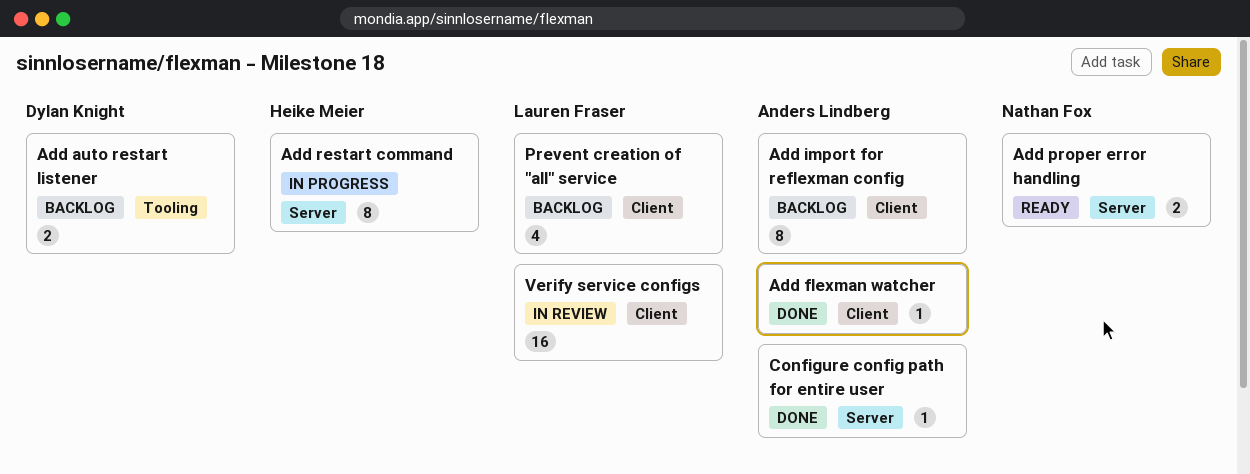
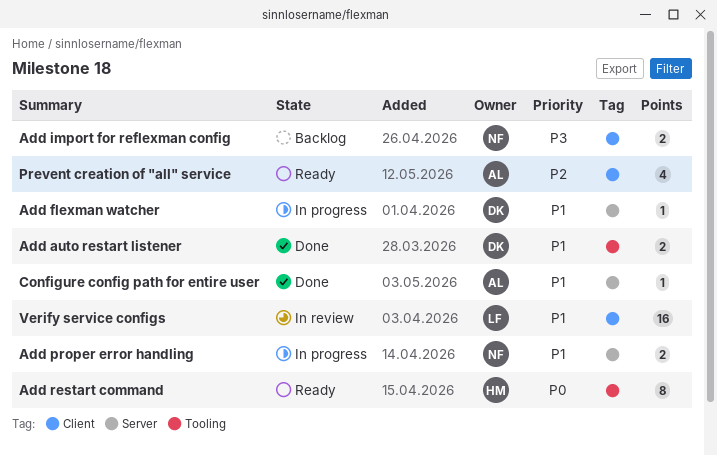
Add auto restart listener, status: Backlog -> Done
Add flexman watcher, status: Done -> In progress
Add flexman watcher, owner: Anders Lindberg -> Dylan Knight
Add flexman watcher, label: Client -> Server
Add import for reflexman config, owner: Anders Lindberg -> Nathan Fox
Add import for reflexman config, estimate: 8 -> 2
Add proper error handling, status: Ready -> In progress
Add restart command, status: In progress -> Ready
Add restart command, label: Server -> Tooling
Prevent creation of "all" service, status: Backlog -> Ready
Prevent creation of "all" service, owner: Lauren Fraser -> Anders Lindberg

